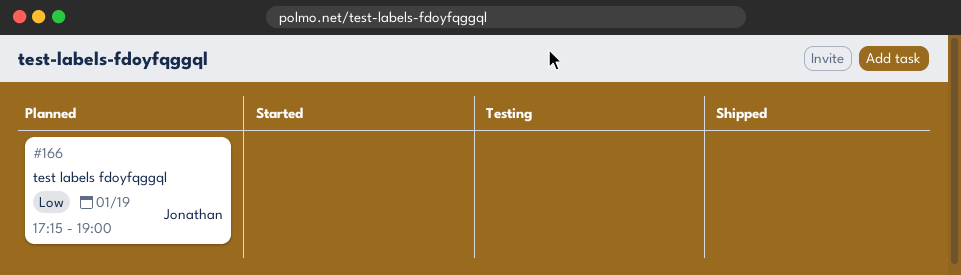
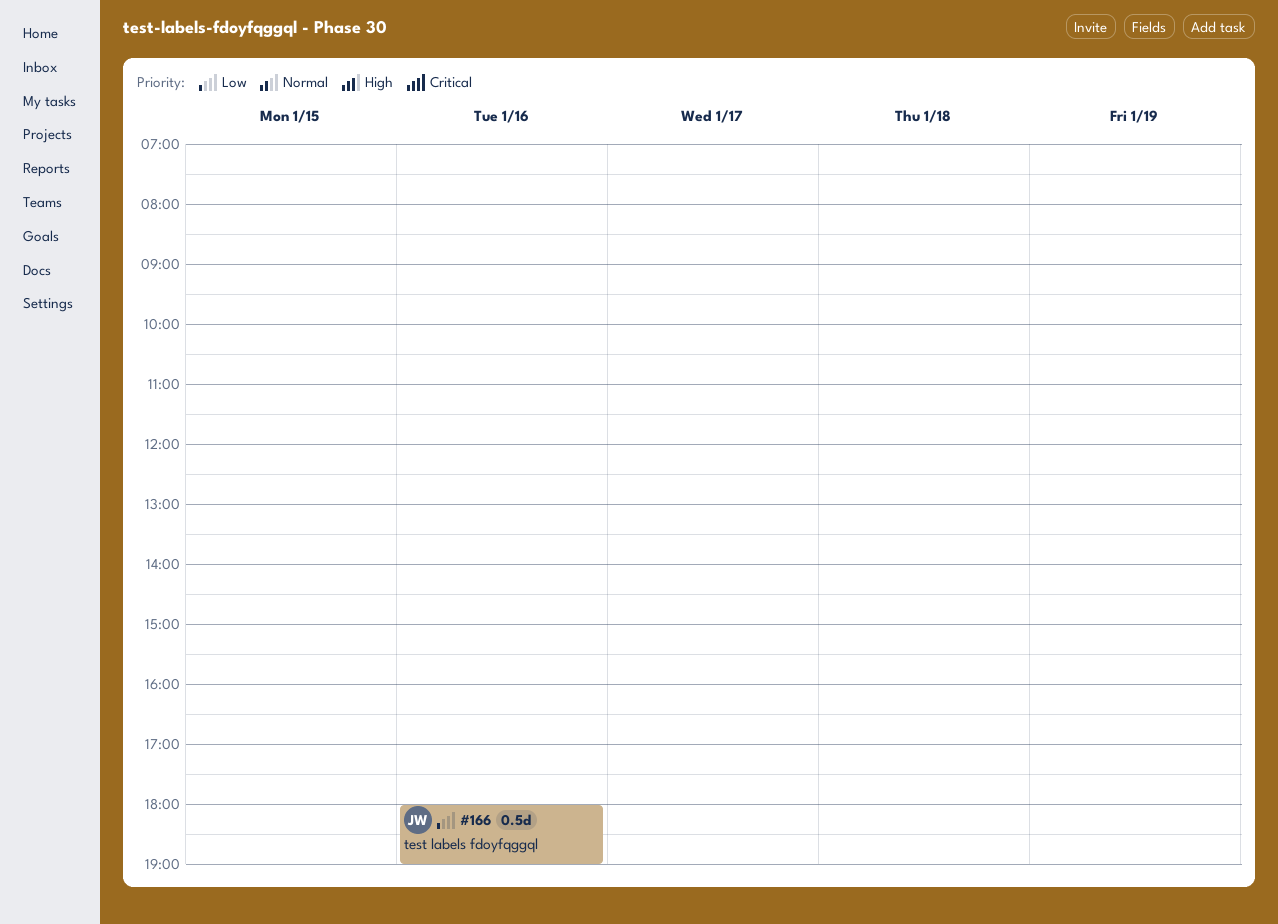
#166, day: Jan 19 -> Jan 16
#166, begins: 17:15 -> 18:00

